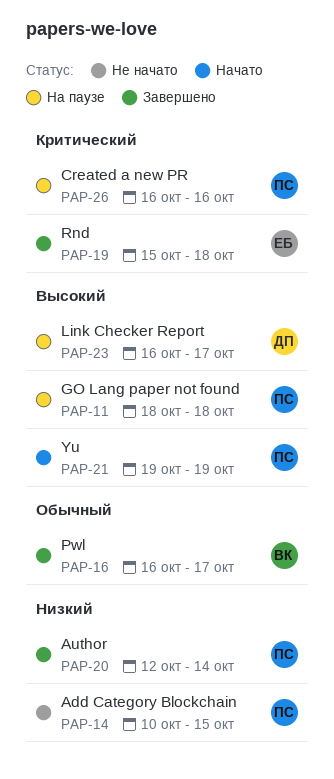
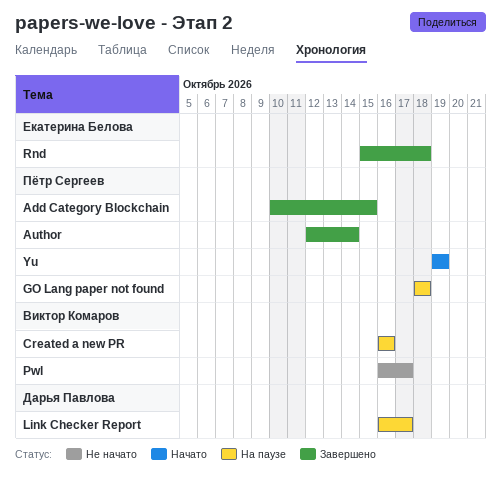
Add Category Blockchain, status: Не начато -> Завершено
Created a new PR, owner: Пётр Сергеев -> Виктор Комаров
Pwl, status: Завершено -> Не начато

